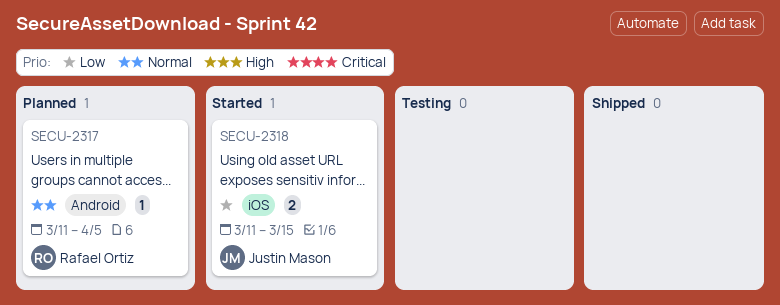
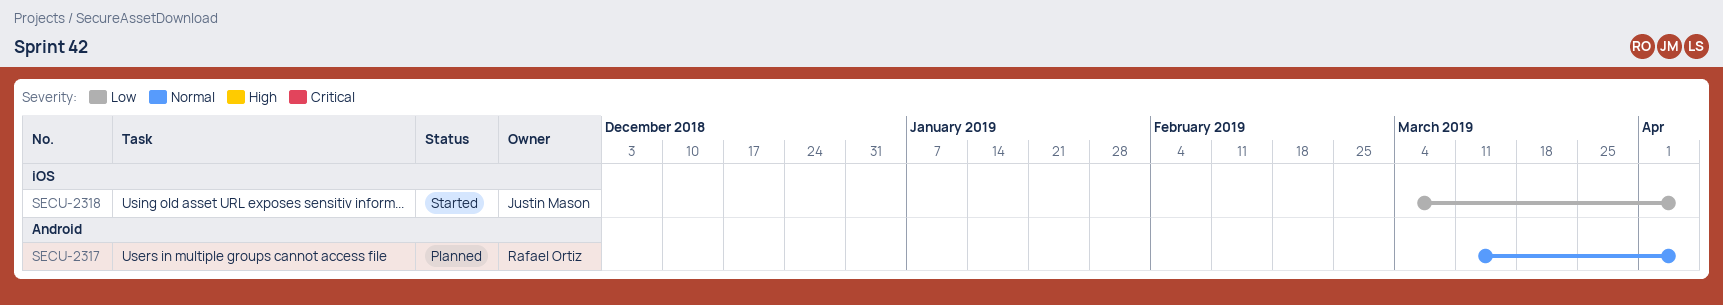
SECU-2318, start: Mar 11 -> Mar 4
SECU-2318, due: Mar 15 -> Apr 5

